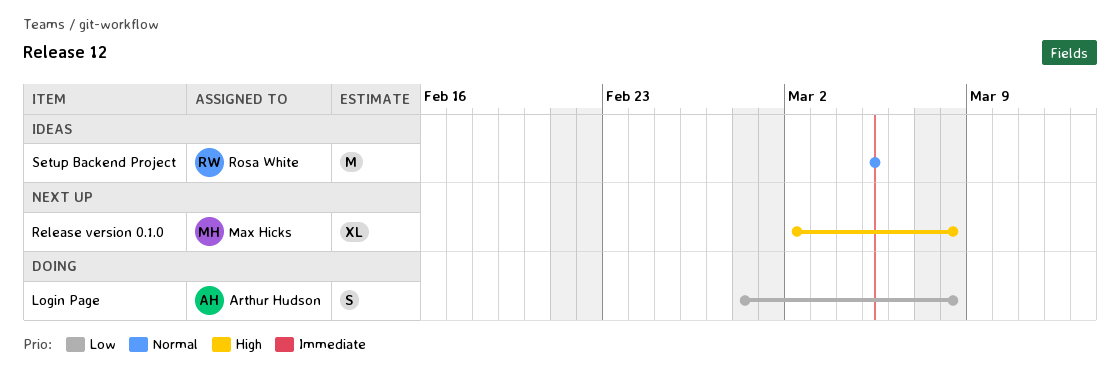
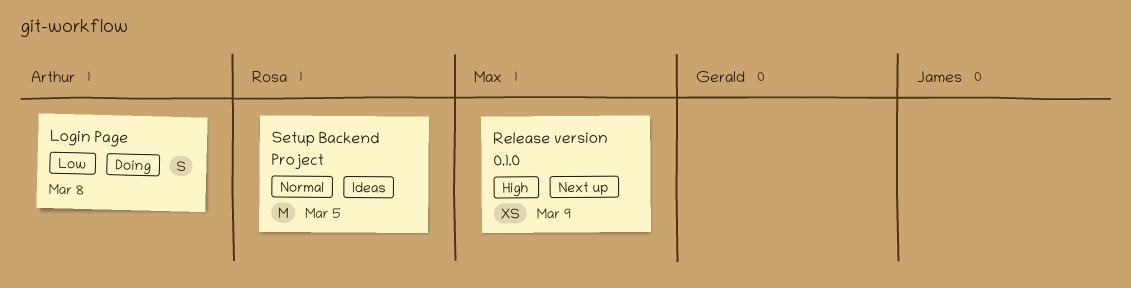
Release version 0.1.0, estimate: XL -> XS
Release version 0.1.0, due: Mar 8 -> Mar 9

